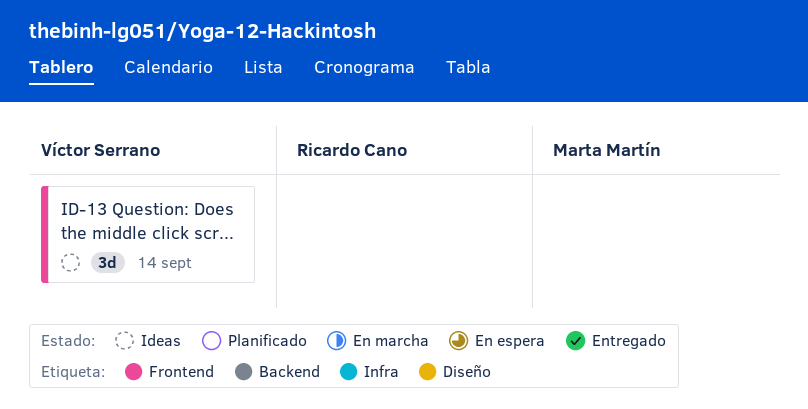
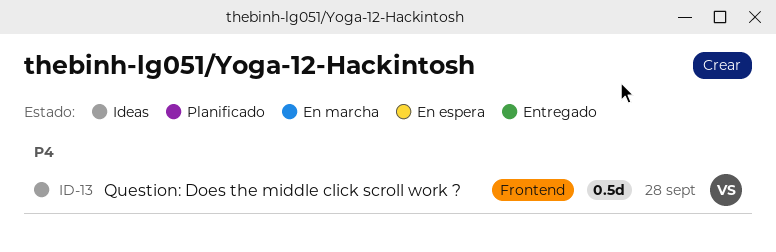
ID-13, estimate: 3d -> 0.5d
ID-13, due: Sep 14 -> Sep 28

